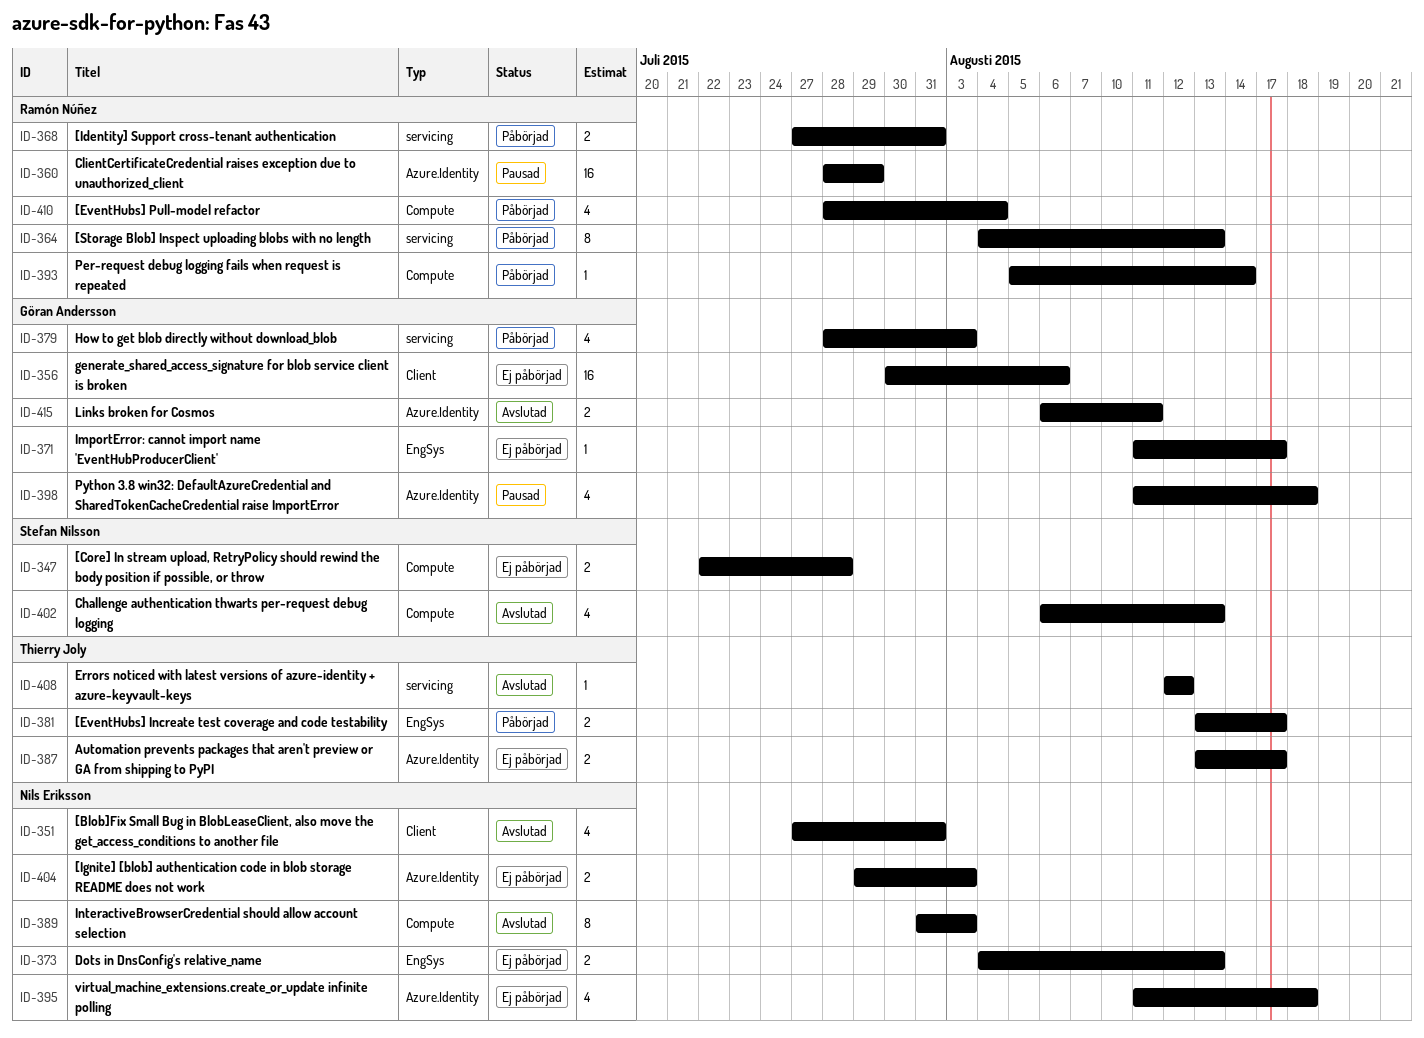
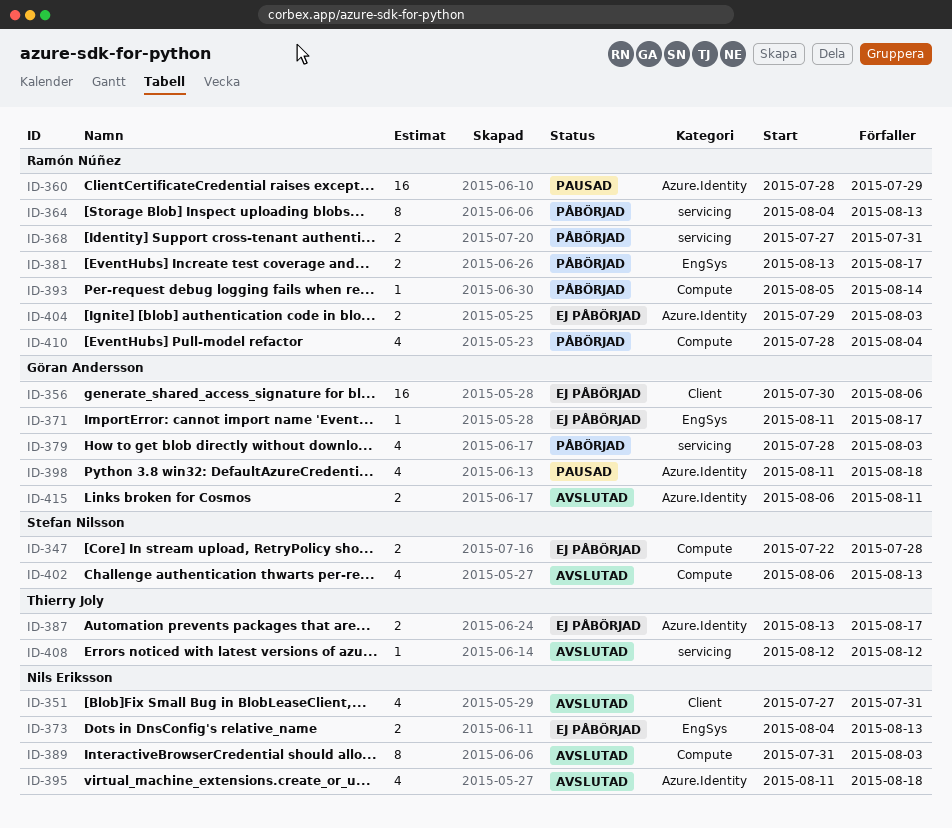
ID-381, owner: Thierry Joly -> Ramón Núñez
ID-395, status: Ej påbörjad -> Avslutad
ID-404, owner: Nils Eriksson -> Ramón Núñez

